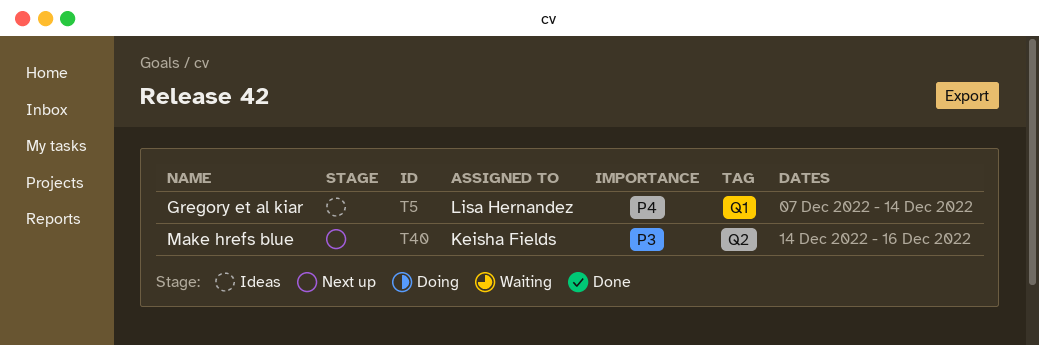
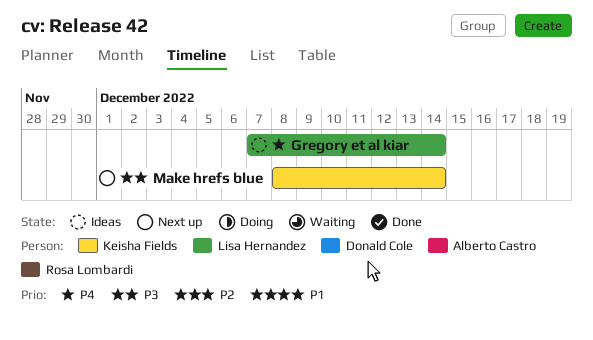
Make hrefs blue, start: Dec 14 -> Dec 8
Make hrefs blue, due: Dec 16 -> Dec 14

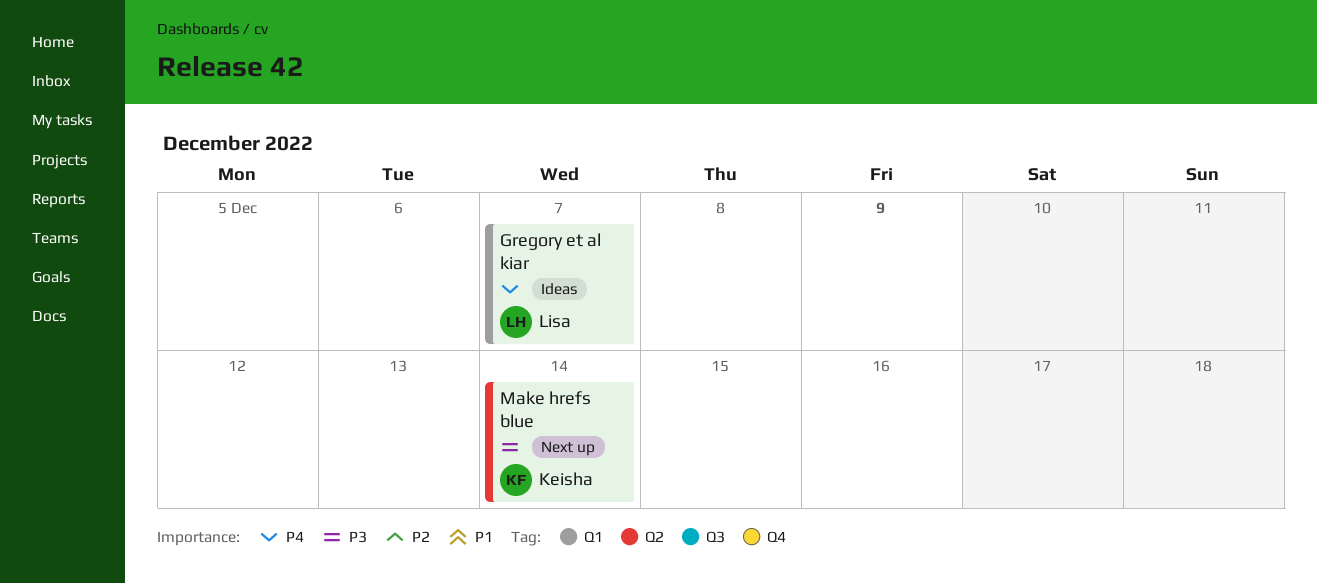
Gregory et al kiar, due: Dec 14 -> Dec 7

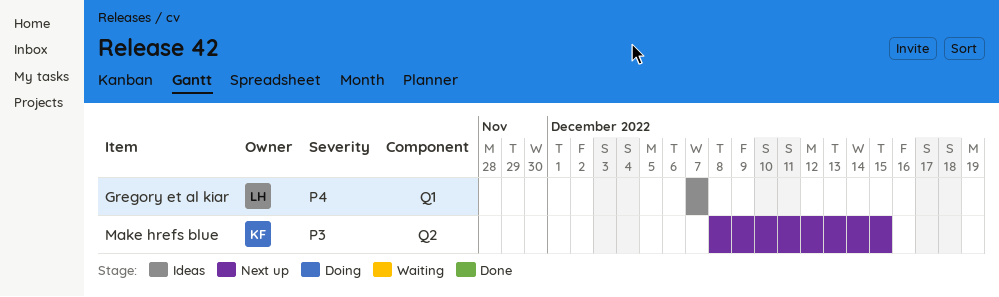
Make hrefs blue, due: Dec 14 -> Dec 15

